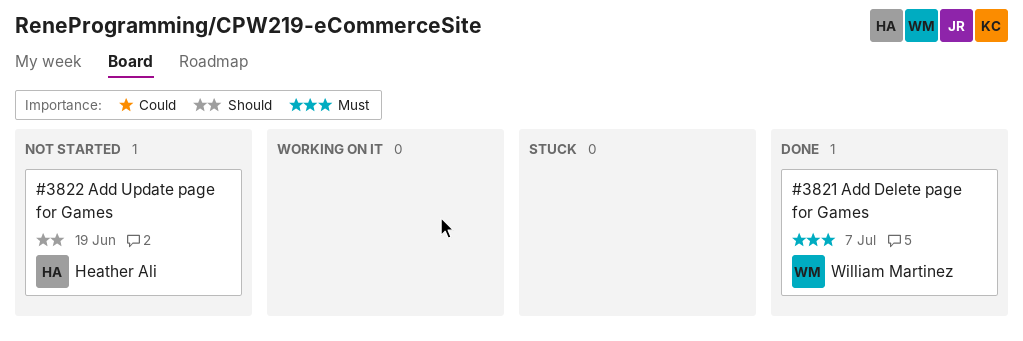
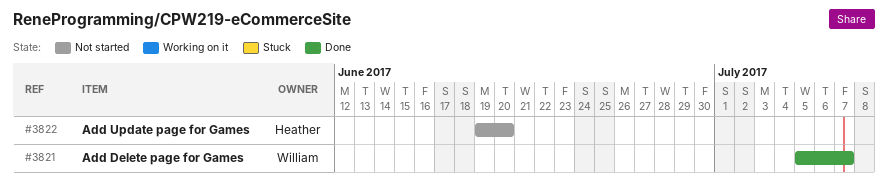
#3822, due: Jun 19 -> Jun 20

